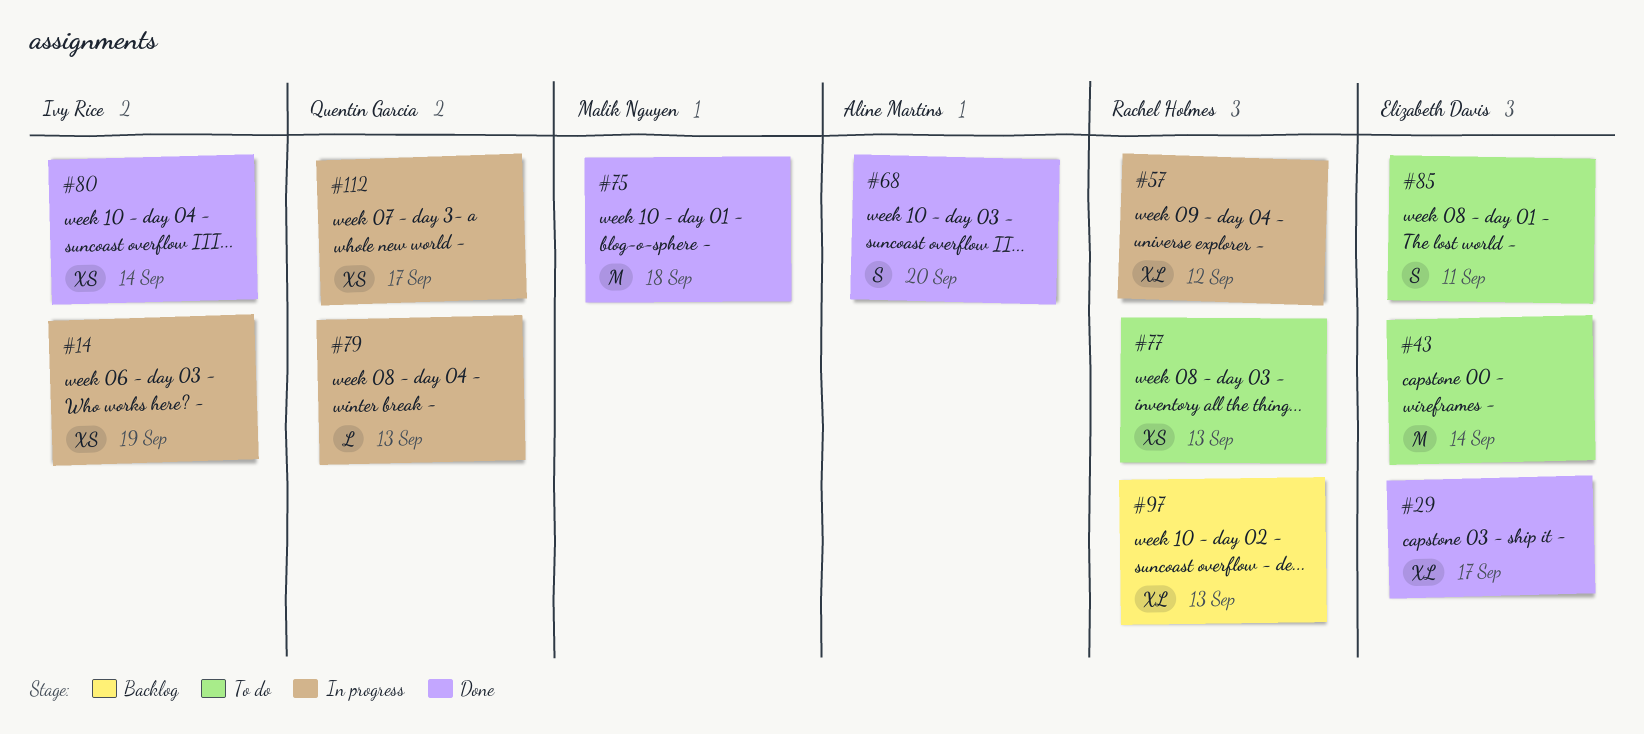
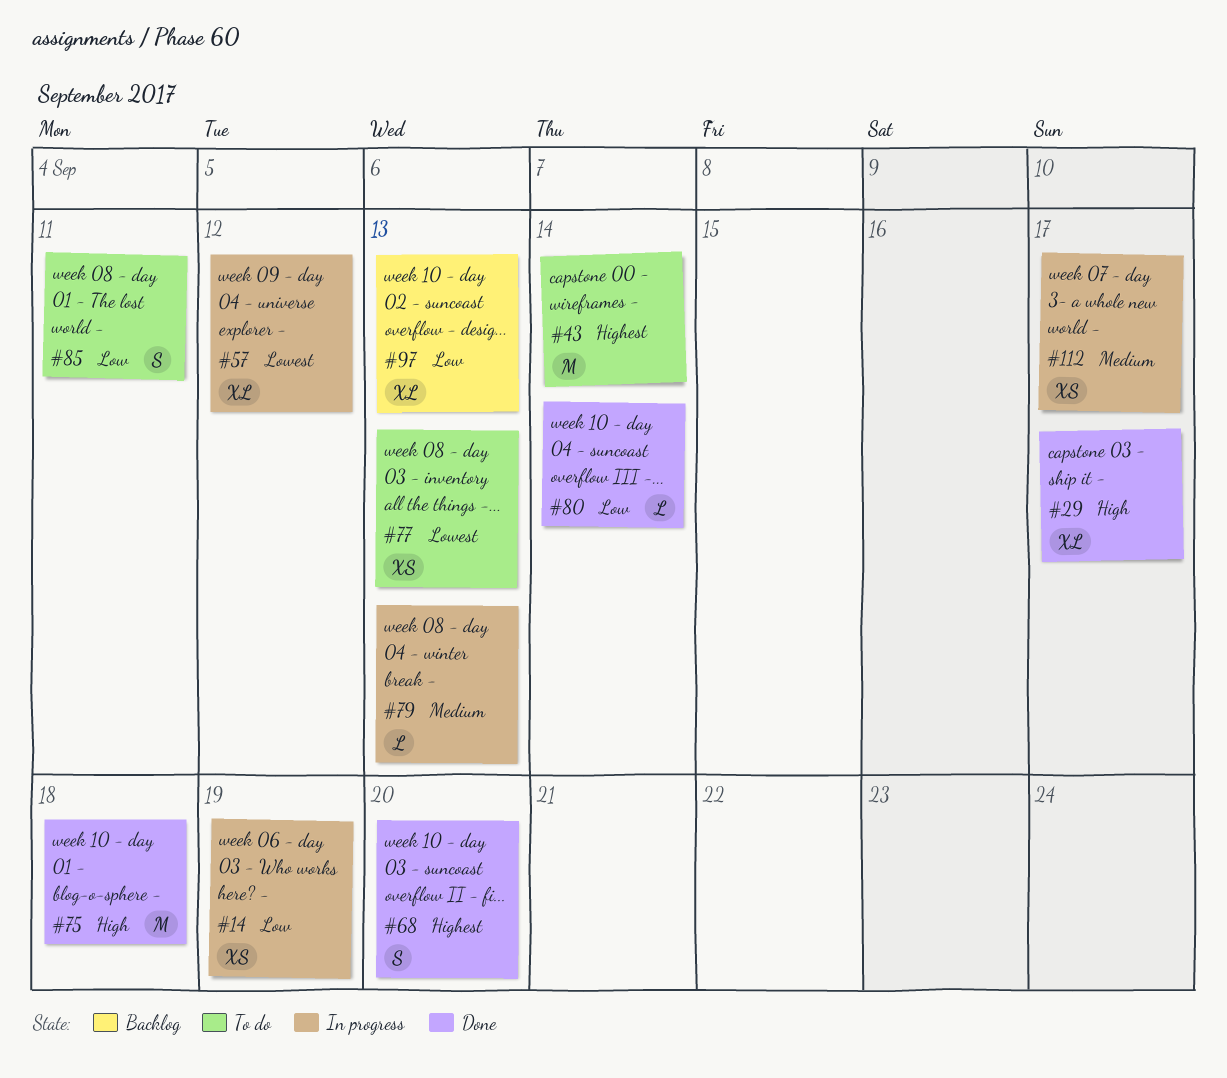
#80, estimate: XS -> L

